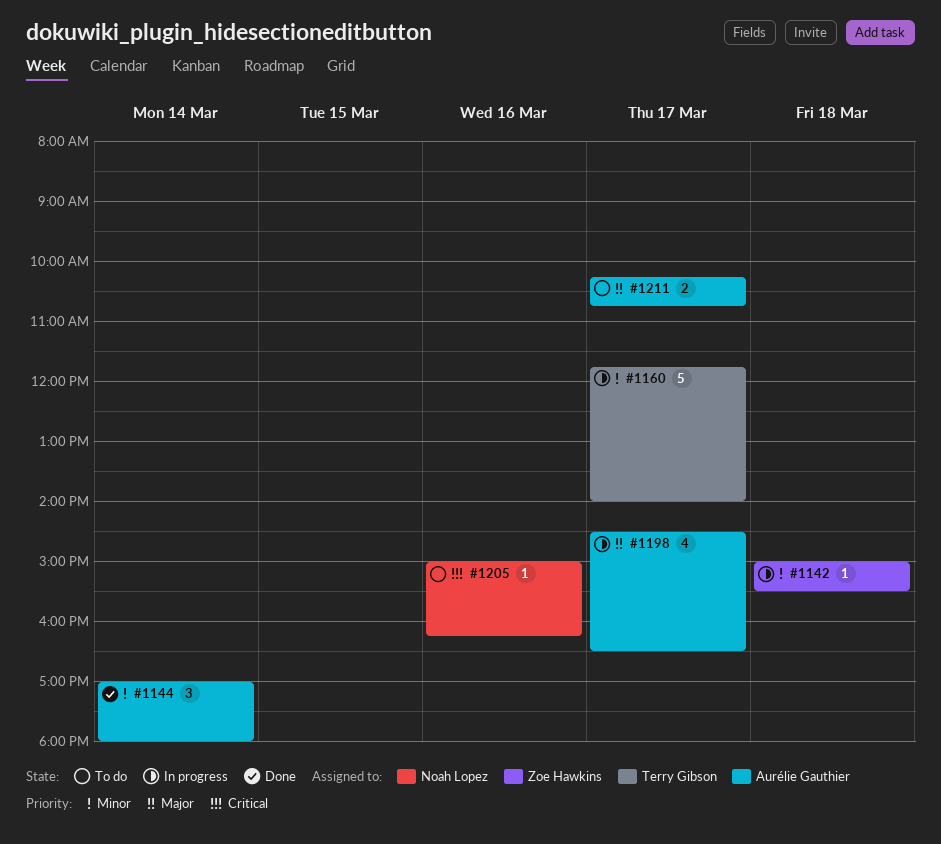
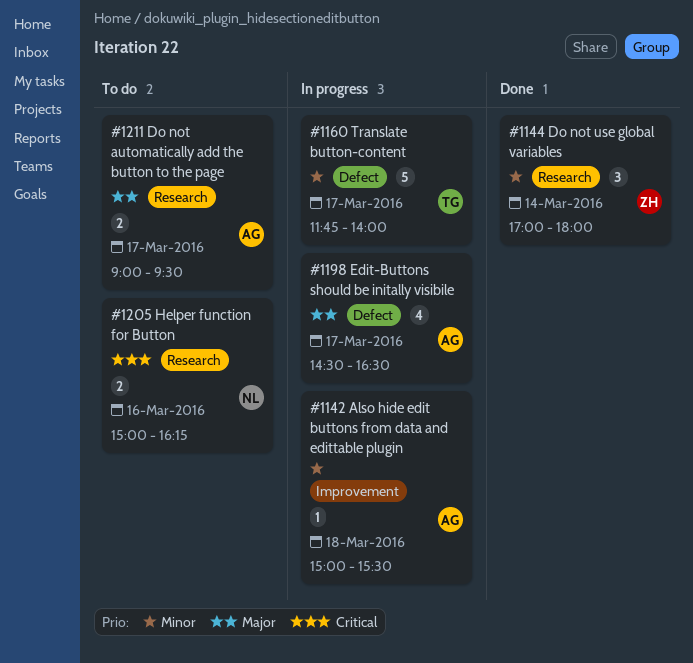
#1142, owner: Zoe Hawkins -> Aurélie Gauthier
#1144, owner: Aurélie Gauthier -> Zoe Hawkins
#1205, estimate: 1 -> 2
#1211, begins: 10:15 -> 09:00
#1211, ends: 10:45 -> 09:30

